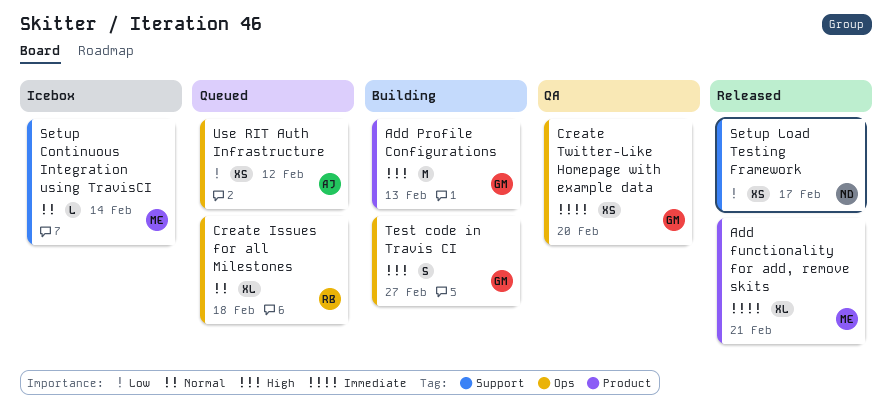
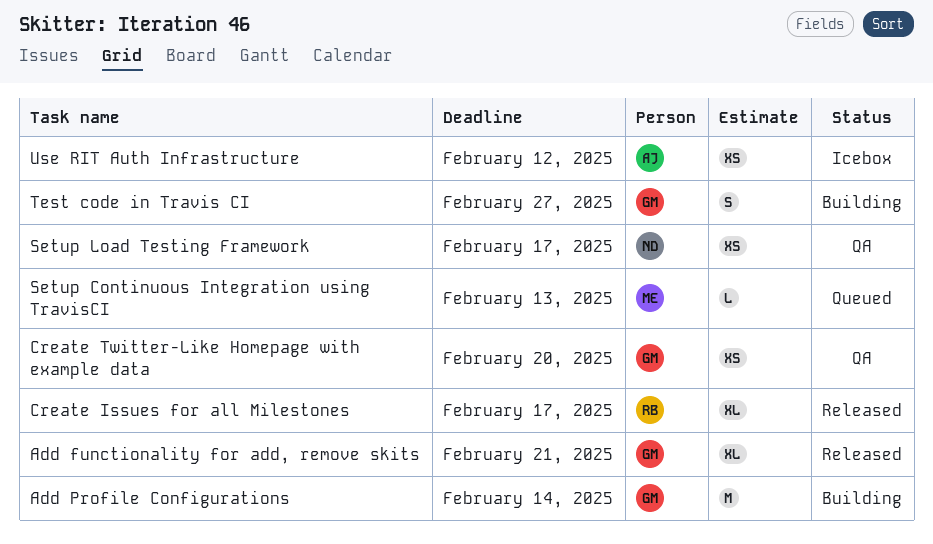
Add functionality for add, remove skits, owner: ME -> GM
Add Profile Configurations, due: Feb 13 -> Feb 14
Create Issues for all Milestones, status: Queued -> Released
Create Issues for all Milestones, due: Feb 18 -> Feb 17
Setup Continuous Integration using TravisCI, status: Icebox -> Queued
Setup Continuous Integration using TravisCI, due: Feb 14 -> Feb 13
Setup Load Testing Framework, status: Released -> QA
Use RIT Auth Infrastructure, status: Queued -> Icebox

